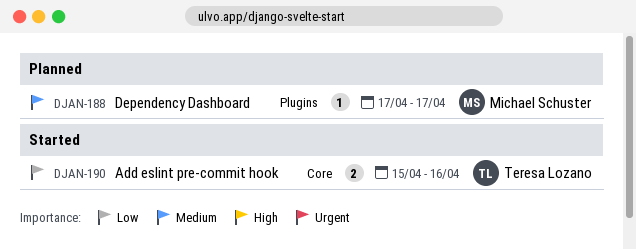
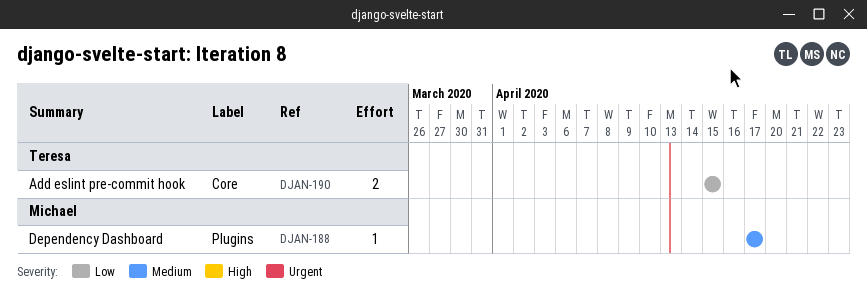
DJAN-190, due: Apr 16 -> Apr 15

